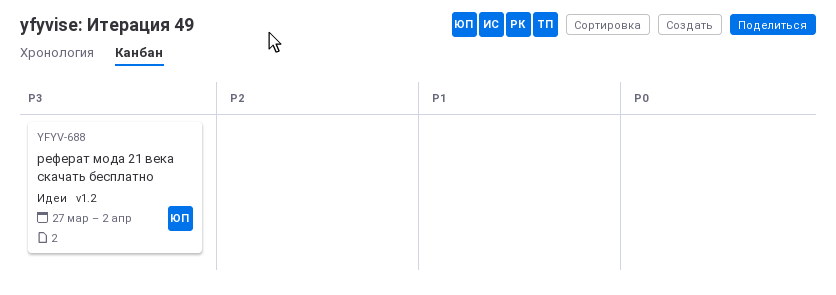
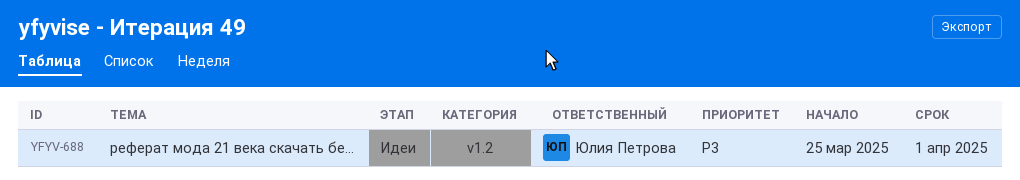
YFYV-688, start: Mar 27 -> Mar 25
YFYV-688, due: Apr 2 -> Apr 1

